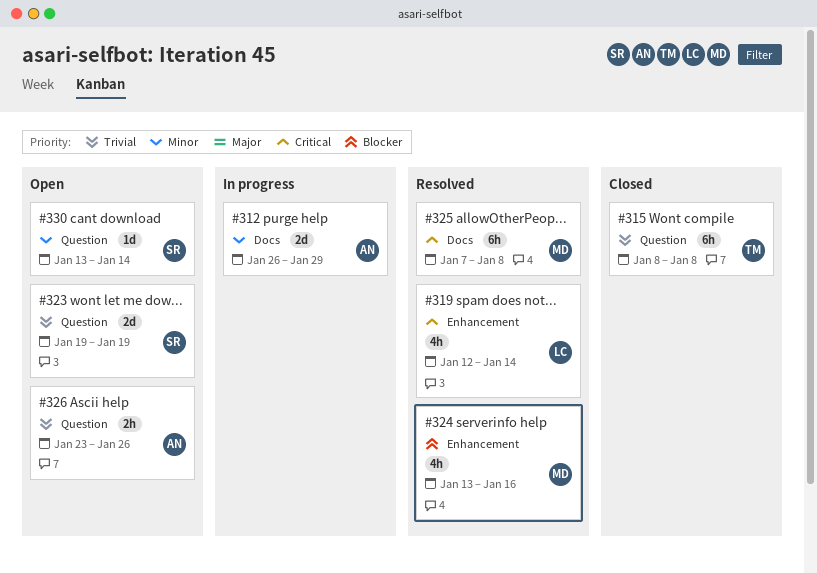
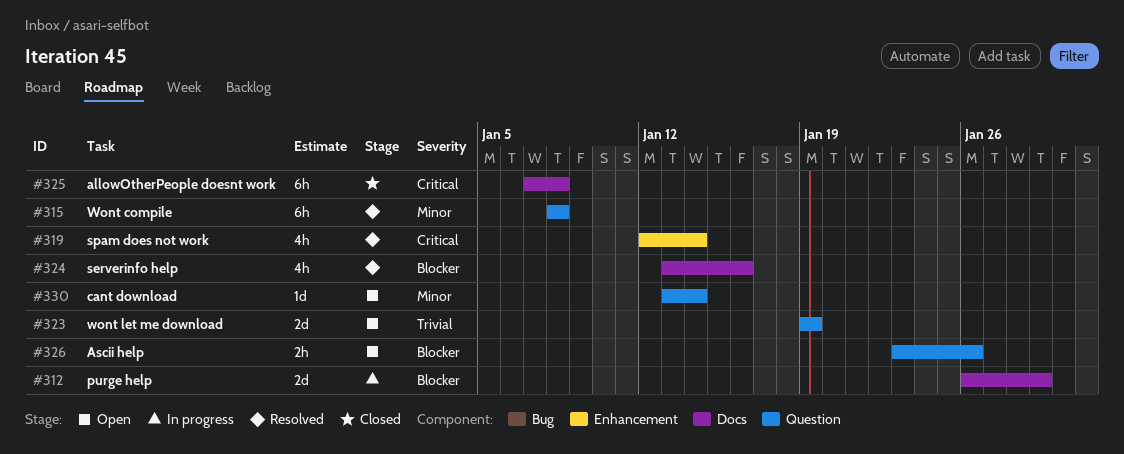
#312, priority: Minor -> Blocker
#315, status: Closed -> Resolved
#315, priority: Trivial -> Minor
#324, label: Enhancement -> Docs
#325, status: Resolved -> Closed
#326, priority: Trivial -> Blocker

